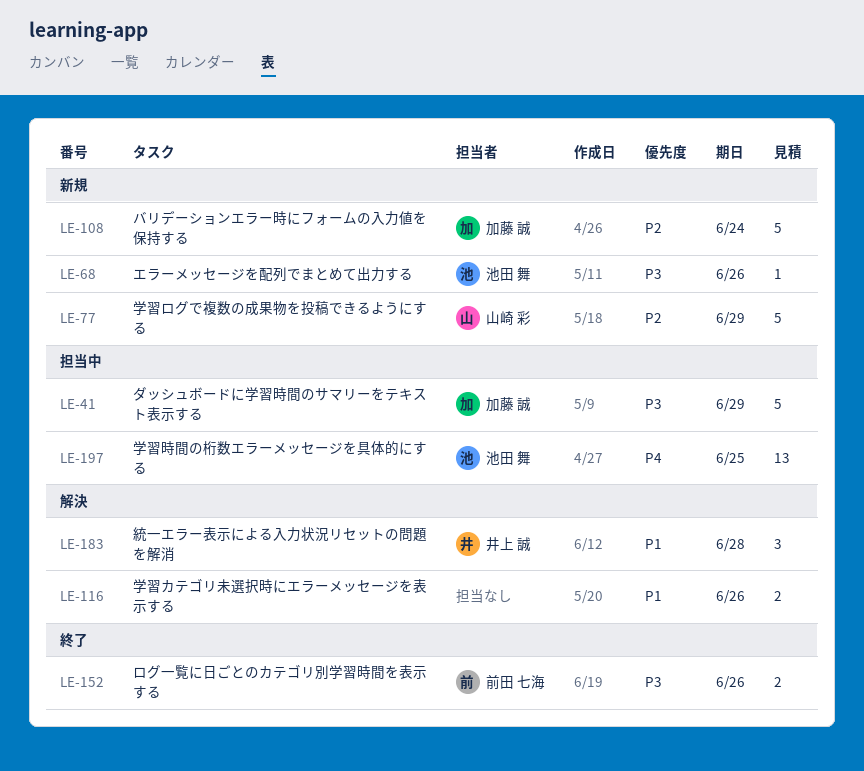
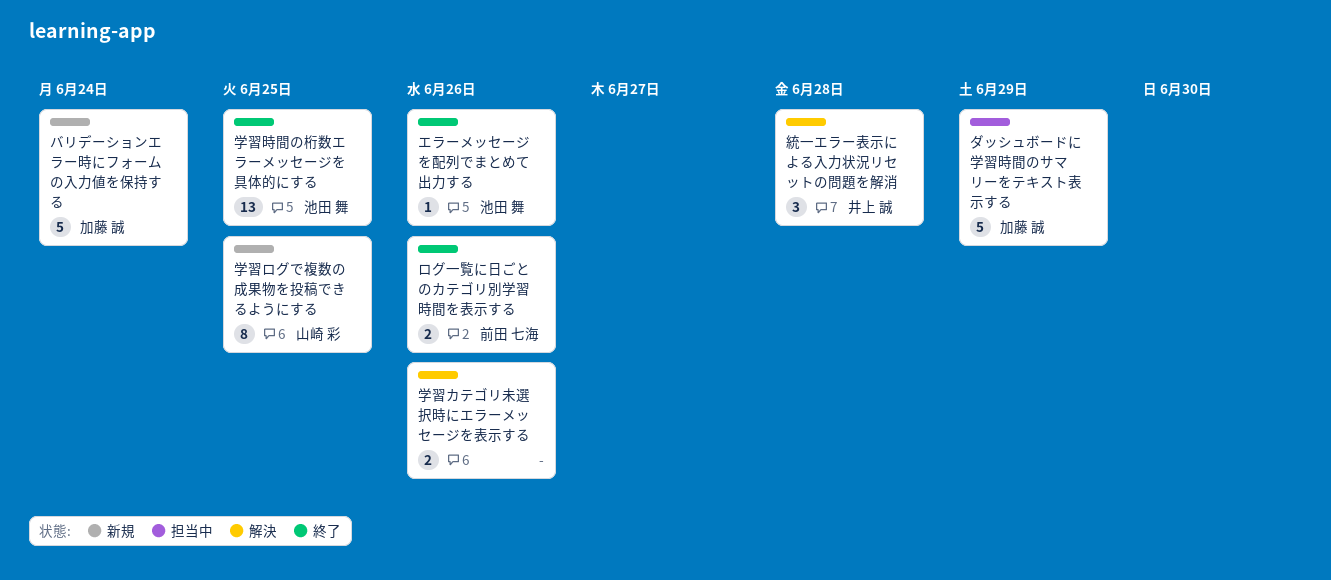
エラーメッセージを配列でまとめて出力する, status: 新規 -> 終了
学習ログで複数の成果物を投稿できるようにする, estimate: 5 -> 8
学習ログで複数の成果物を投稿できるようにする, due: Jun 29 -> Jun 25
学習時間の桁数エラーメッセージを具体的にする, status: 担当中 -> 終了

